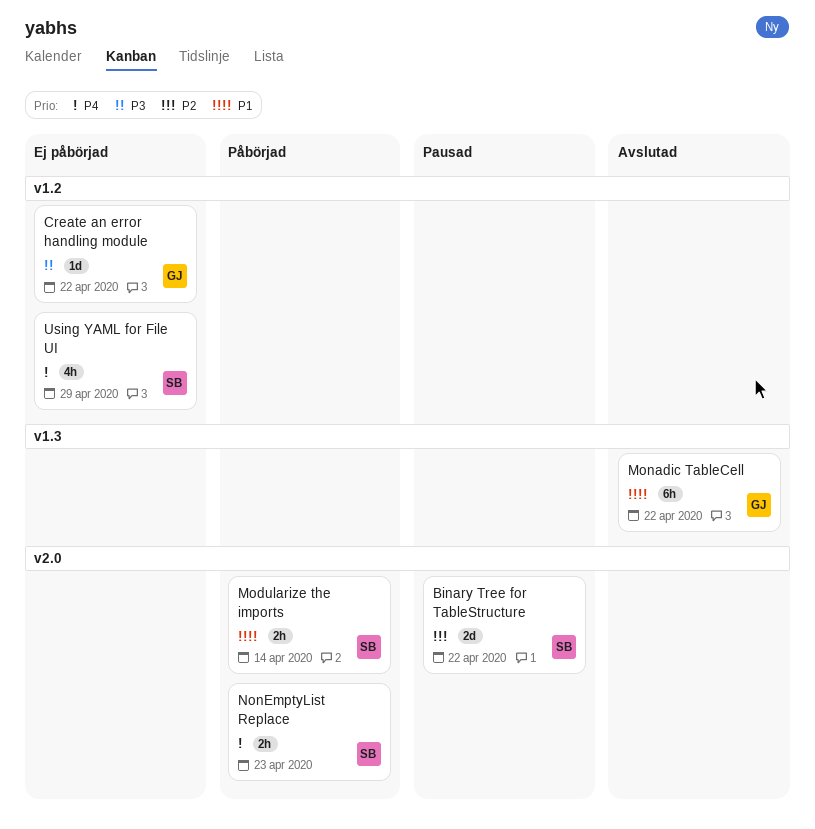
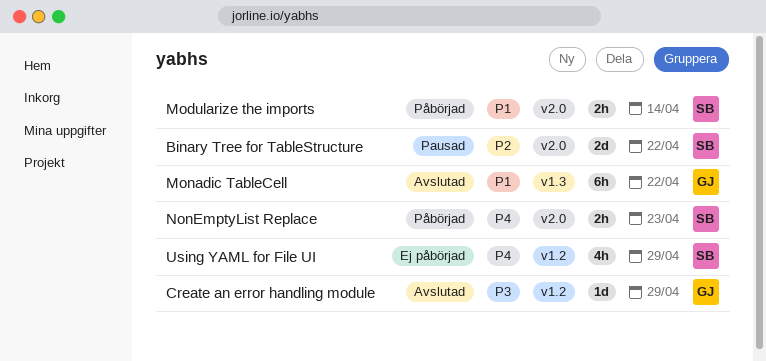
Create an error handling module, status: Ej påbörjad -> Avslutad
Create an error handling module, due: Apr 22 -> Apr 29

